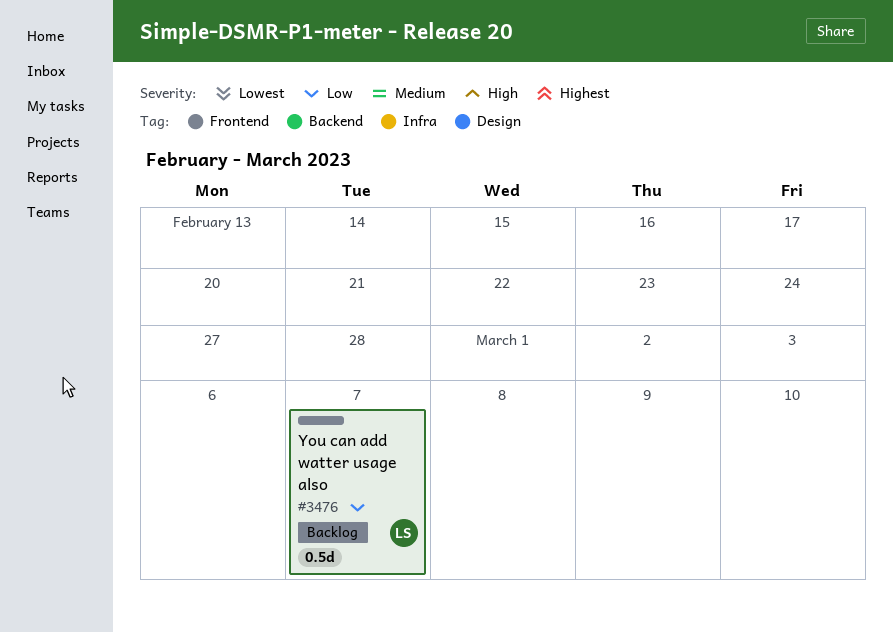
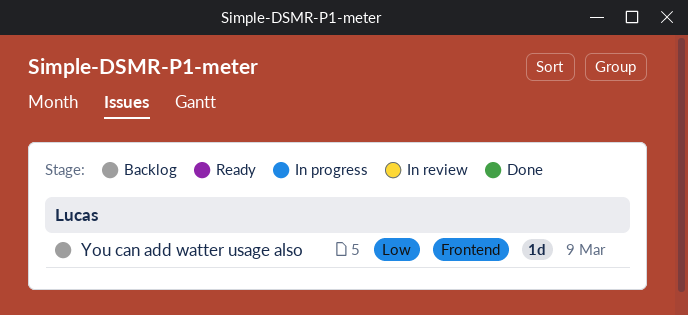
You can add watter usage also, estimate: 0.5d -> 1d
You can add watter usage also, due: Mar 7 -> Mar 9

